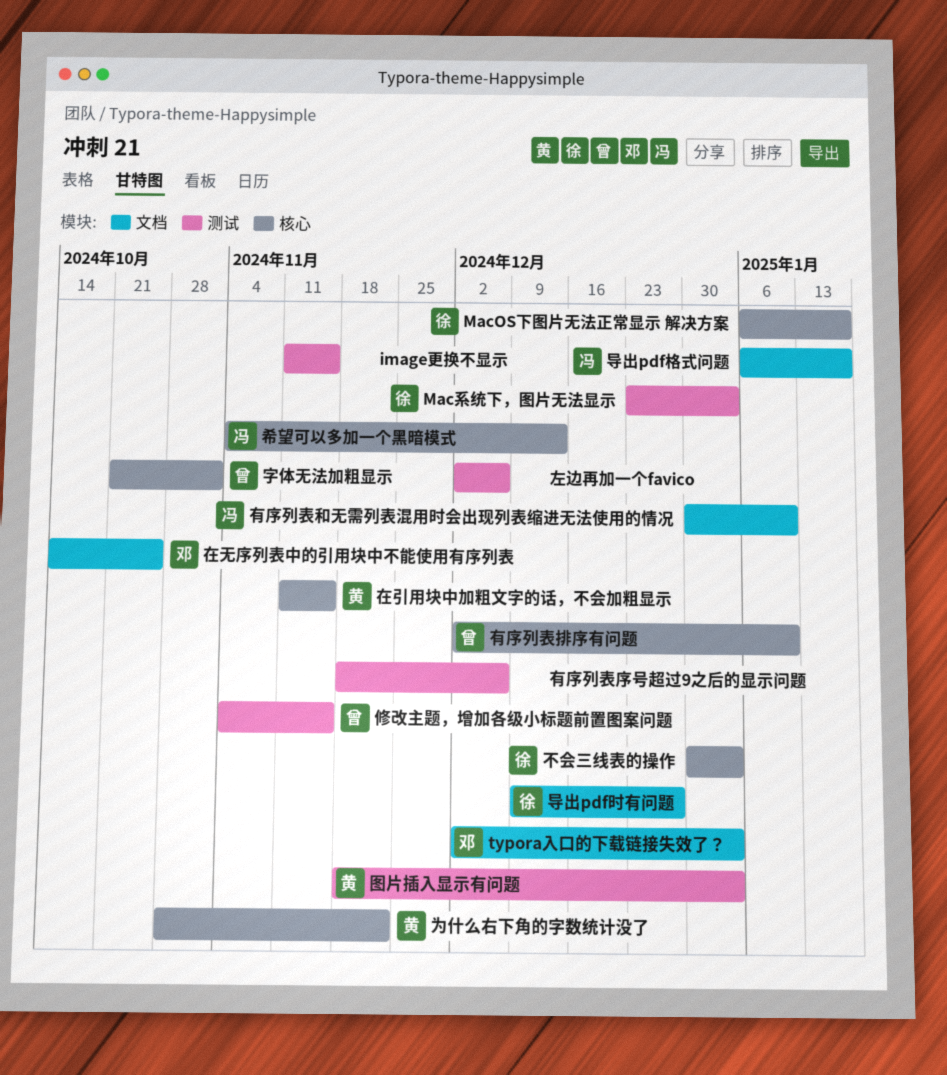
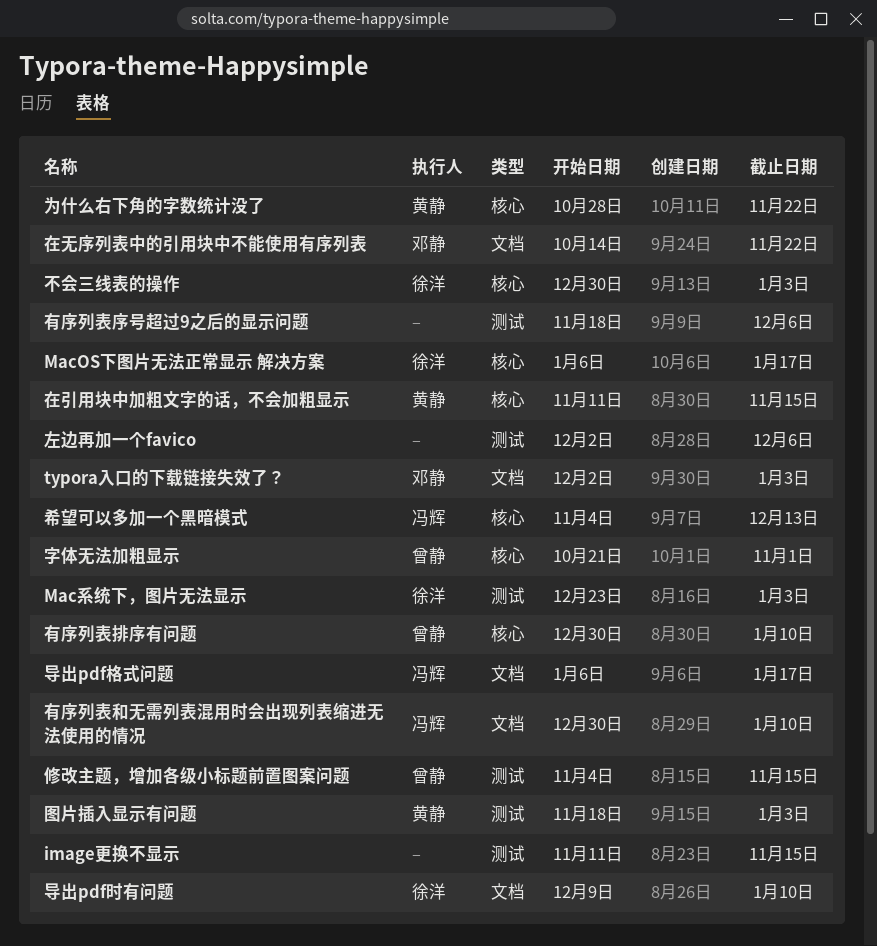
在无序列表中的引用块中不能使用有序列表, due: Oct 25 -> Nov 22
导出pdf时有问题, due: Dec 27 -> Jan 10
有序列表排序有问题, start: Dec 2 -> Dec 30

